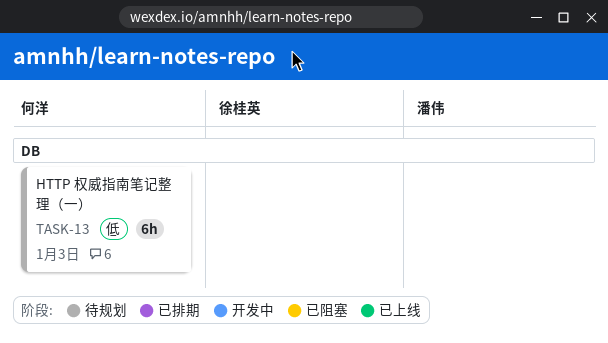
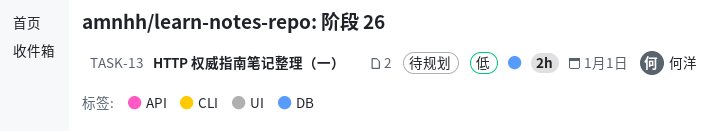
TASK-13, estimate: 6h -> 2h
TASK-13, due: Jan 3 -> Jan 1

